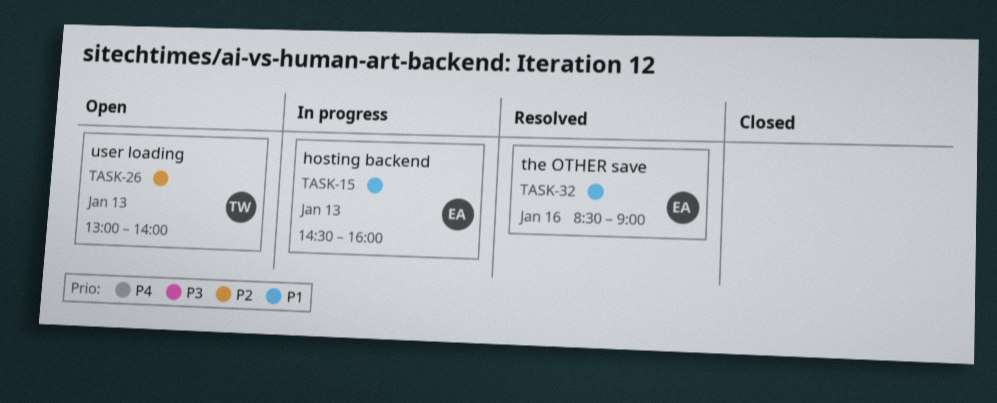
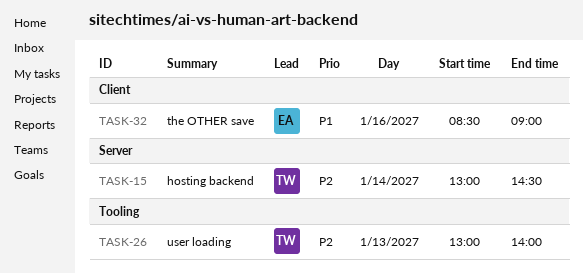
TASK-15, owner: EA -> TW
TASK-15, priority: P1 -> P2
TASK-15, day: Jan 13 -> Jan 14
TASK-15, begins: 14:30 -> 13:00
TASK-15, ends: 16:00 -> 14:30

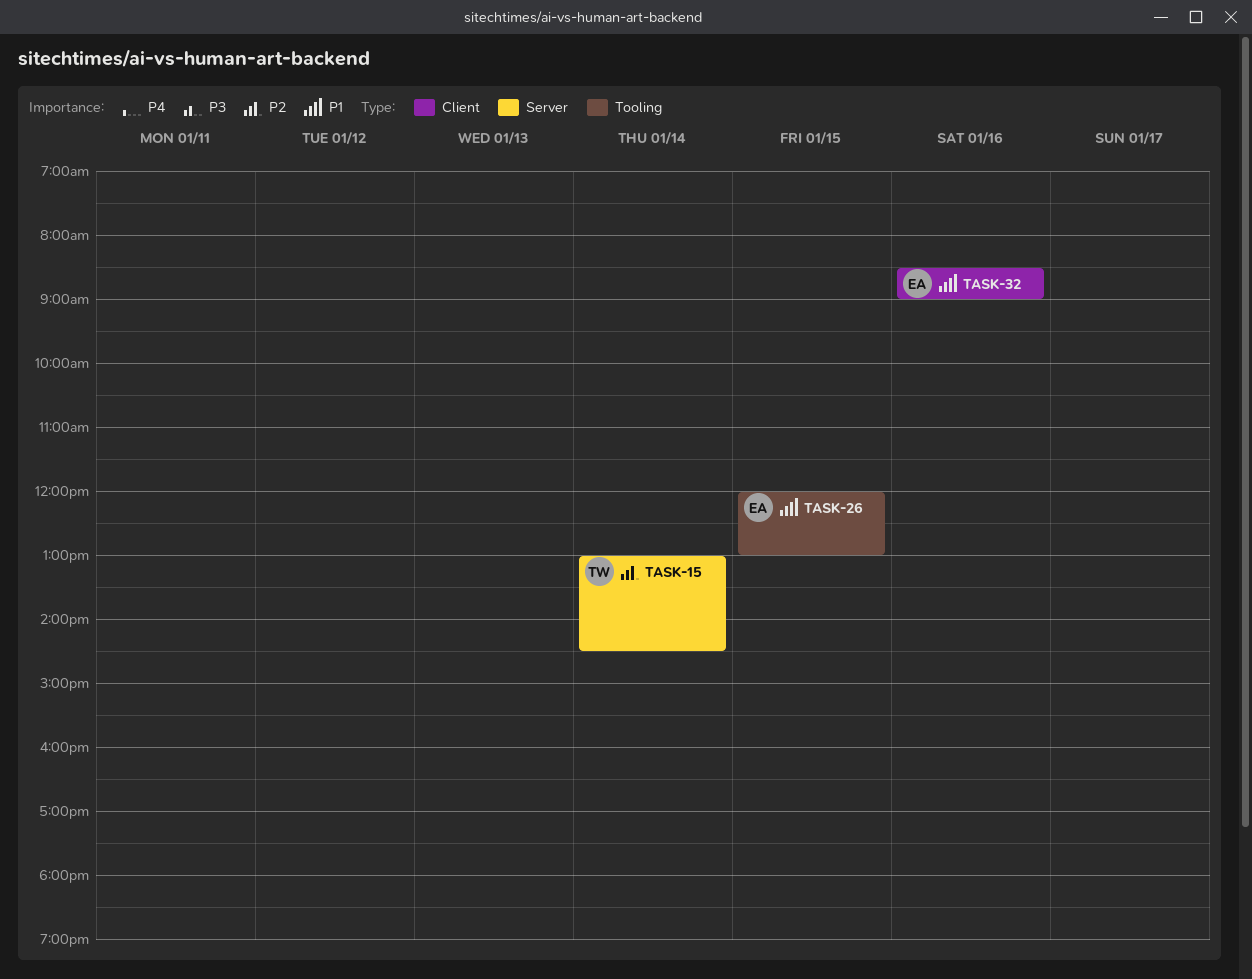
TASK-26, owner: TW -> EA
TASK-26, priority: P2 -> P1
TASK-26, day: Jan 13 -> Jan 15
TASK-26, begins: 13:00 -> 12:00
TASK-26, ends: 14:00 -> 13:00

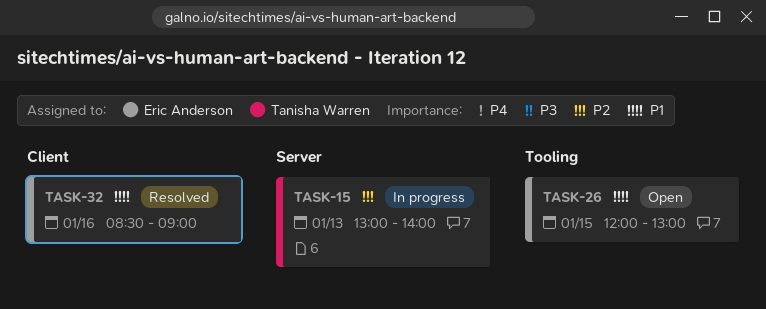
TASK-15, day: Jan 14 -> Jan 13
TASK-15, ends: 14:30 -> 14:00

